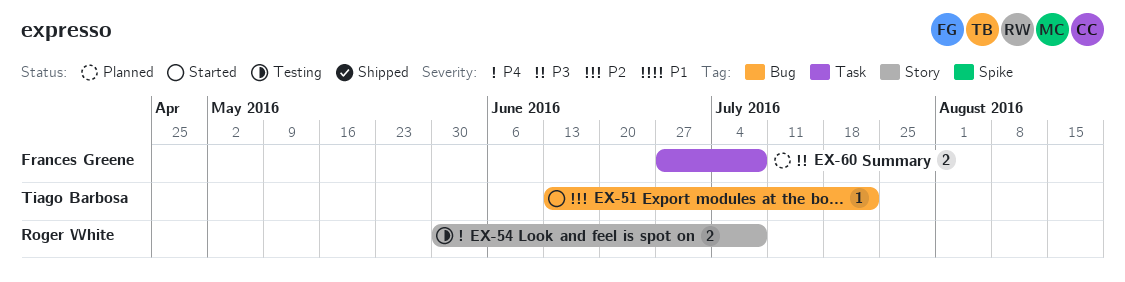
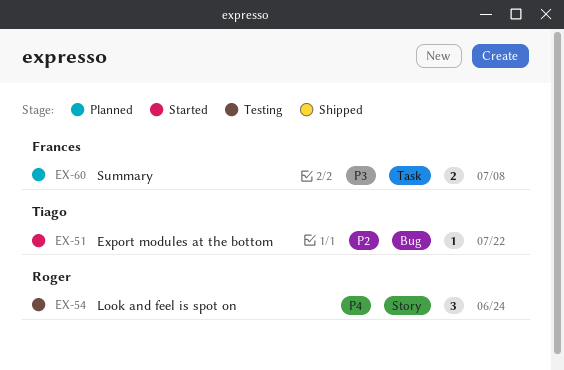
EX-54, estimate: 2 -> 3
EX-54, due: Jul 8 -> Jun 24

